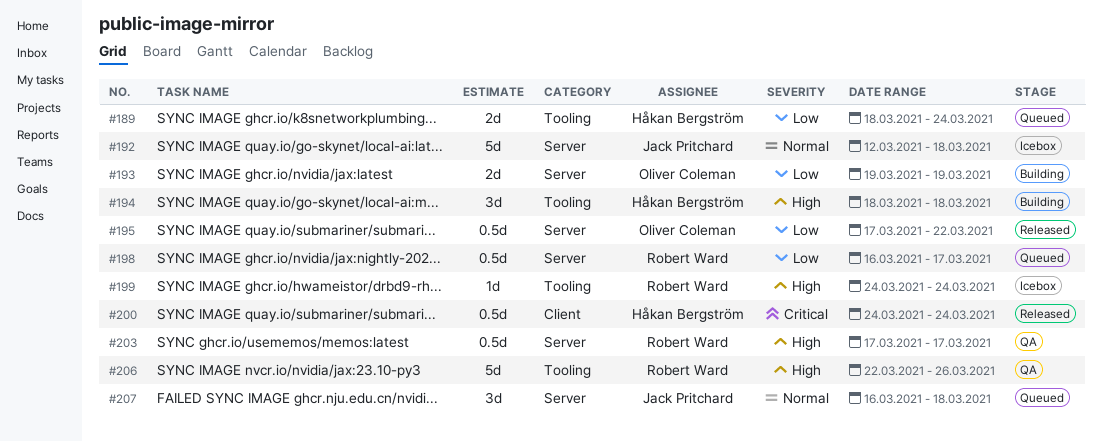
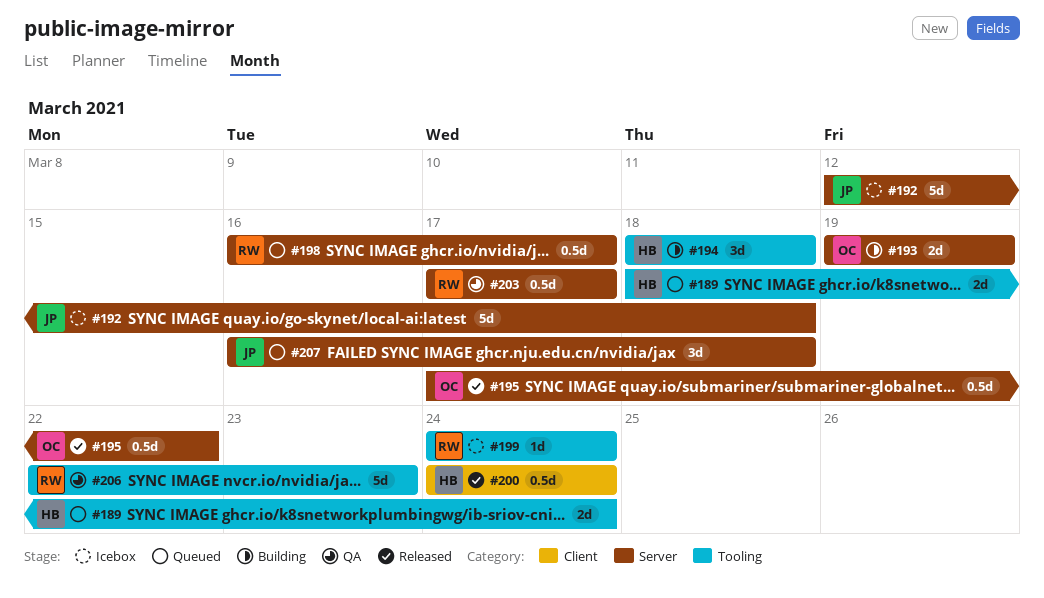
#206, due: Mar 26 -> Mar 23

